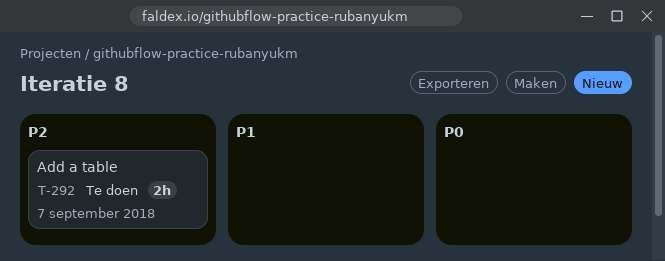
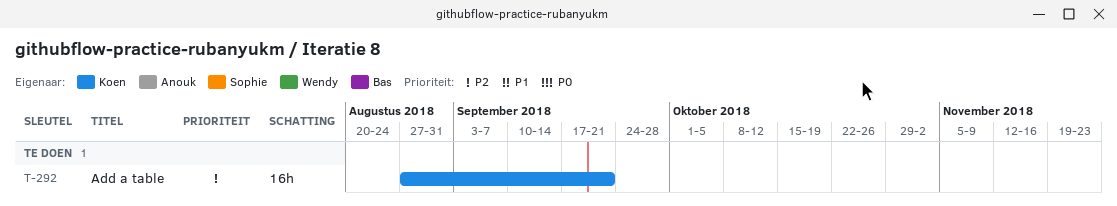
T-292, estimate: 2h -> 16h
T-292, due: Sep 7 -> Sep 21

